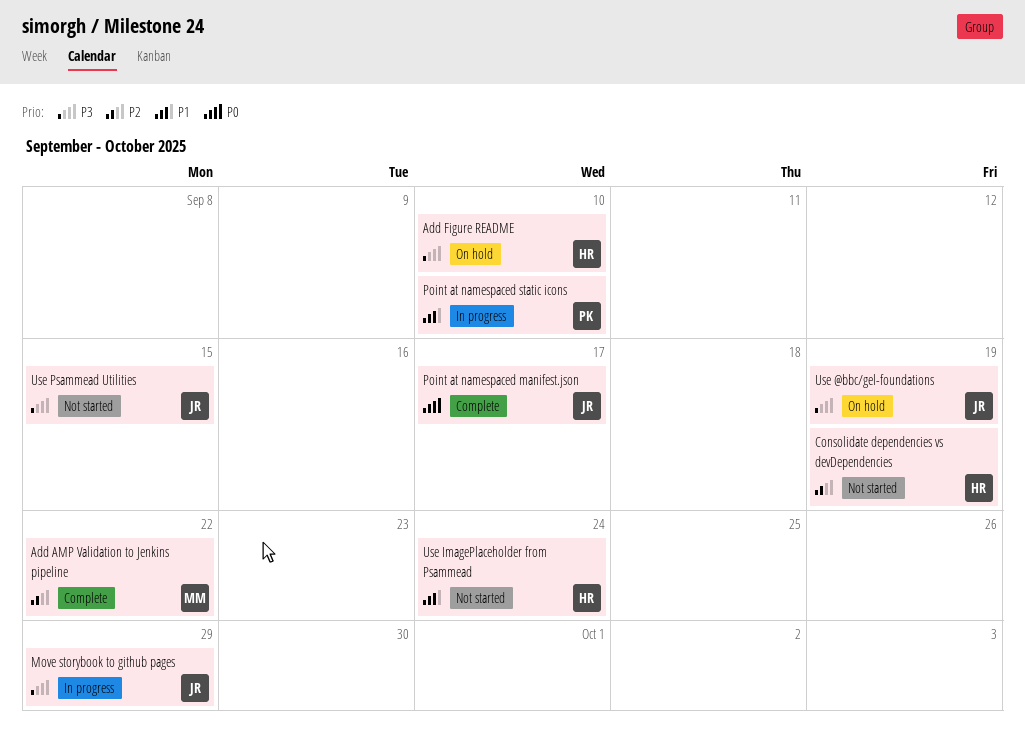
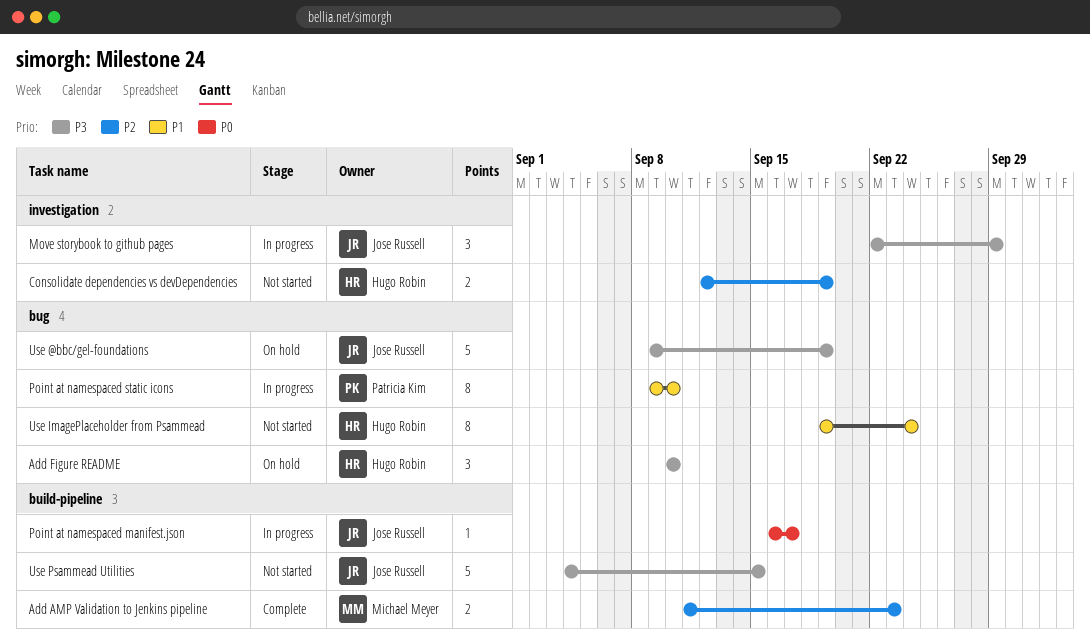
Add AMP Validation to Jenkins pipeline, due: Sep 22 -> Sep 23
Point at namespaced manifest.json, status: Complete -> In progress

